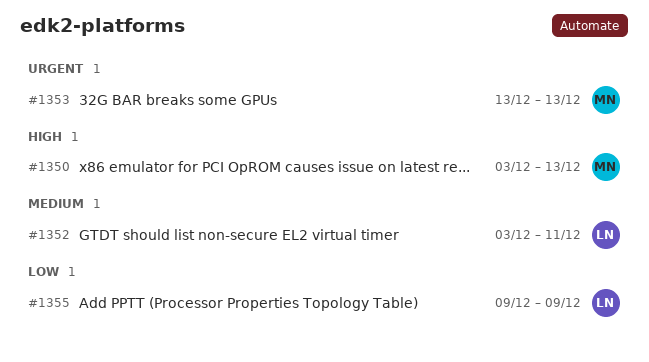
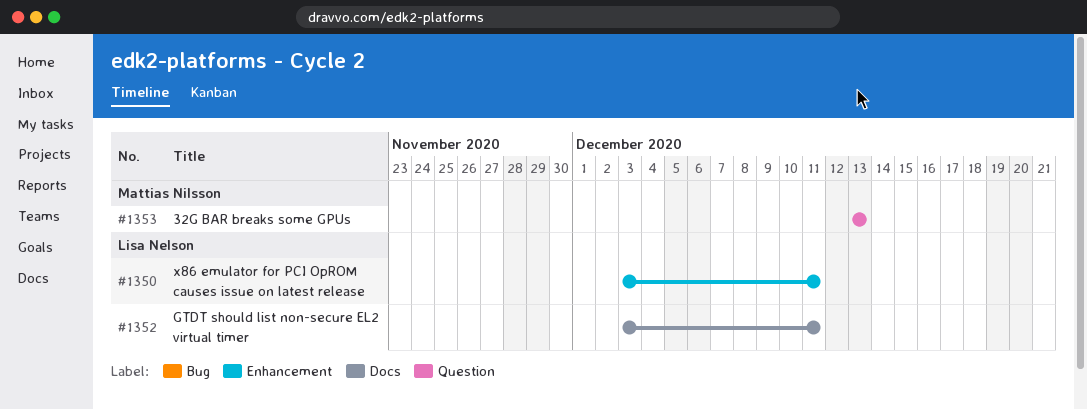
#1350, owner: Mattias Nilsson -> Lisa Nelson
#1350, due: Dec 13 -> Dec 11
#1355: present -> none

